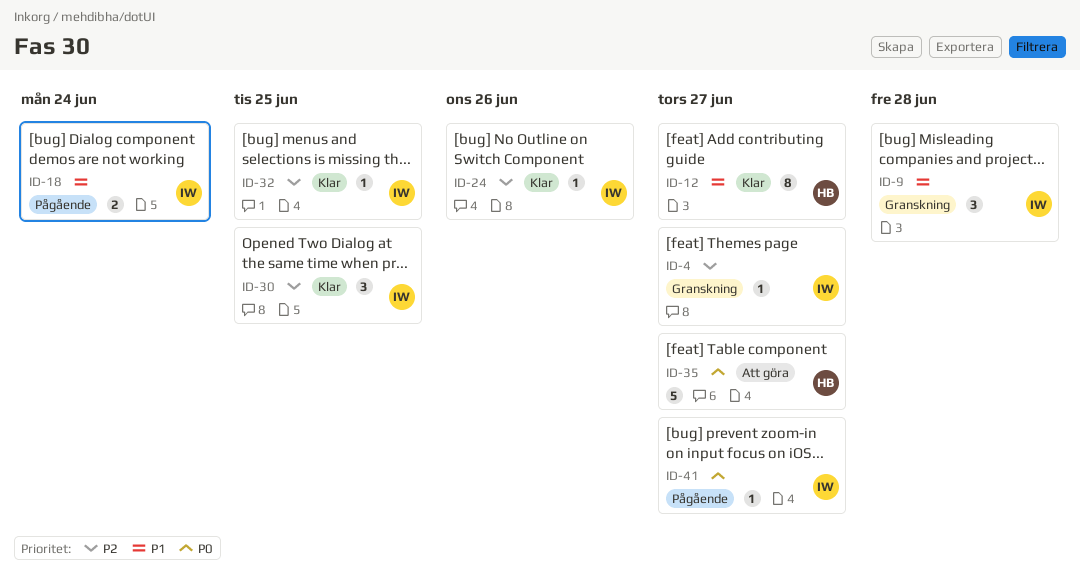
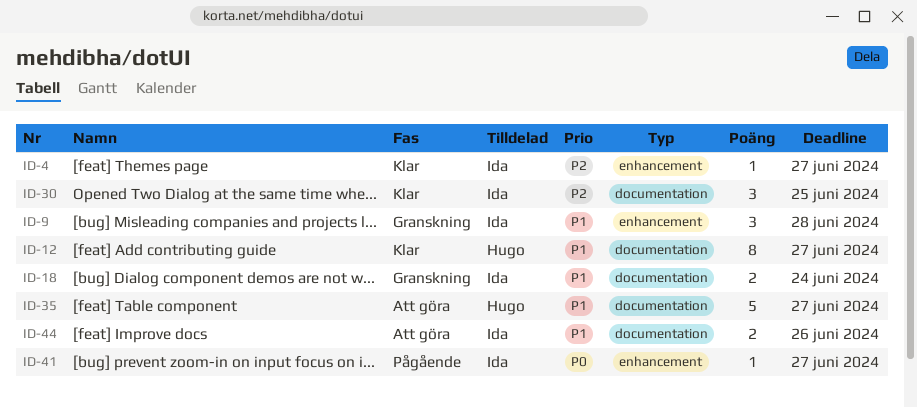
ID-4, status: Granskning -> Klar
ID-18, status: Pågående -> Granskning
ID-24: present -> none
ID-32: present -> none
ID-35, priority: P0 -> P1
ID-44: none -> present

